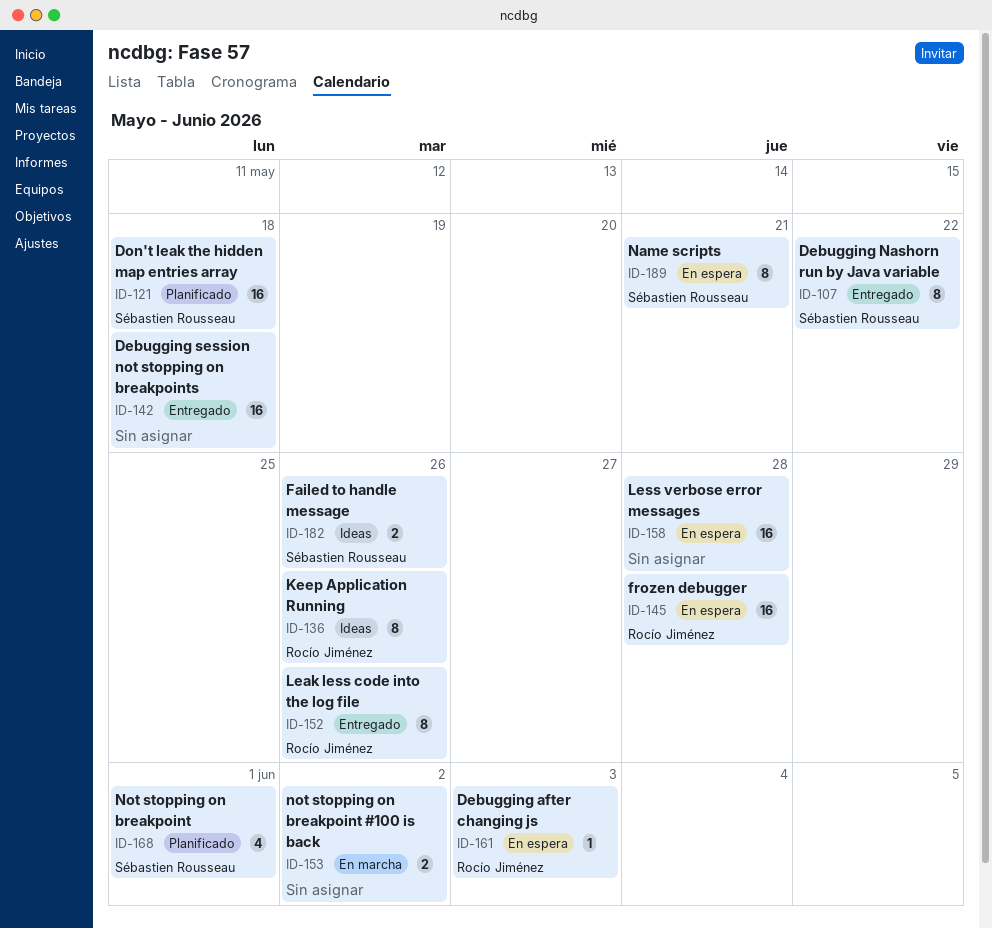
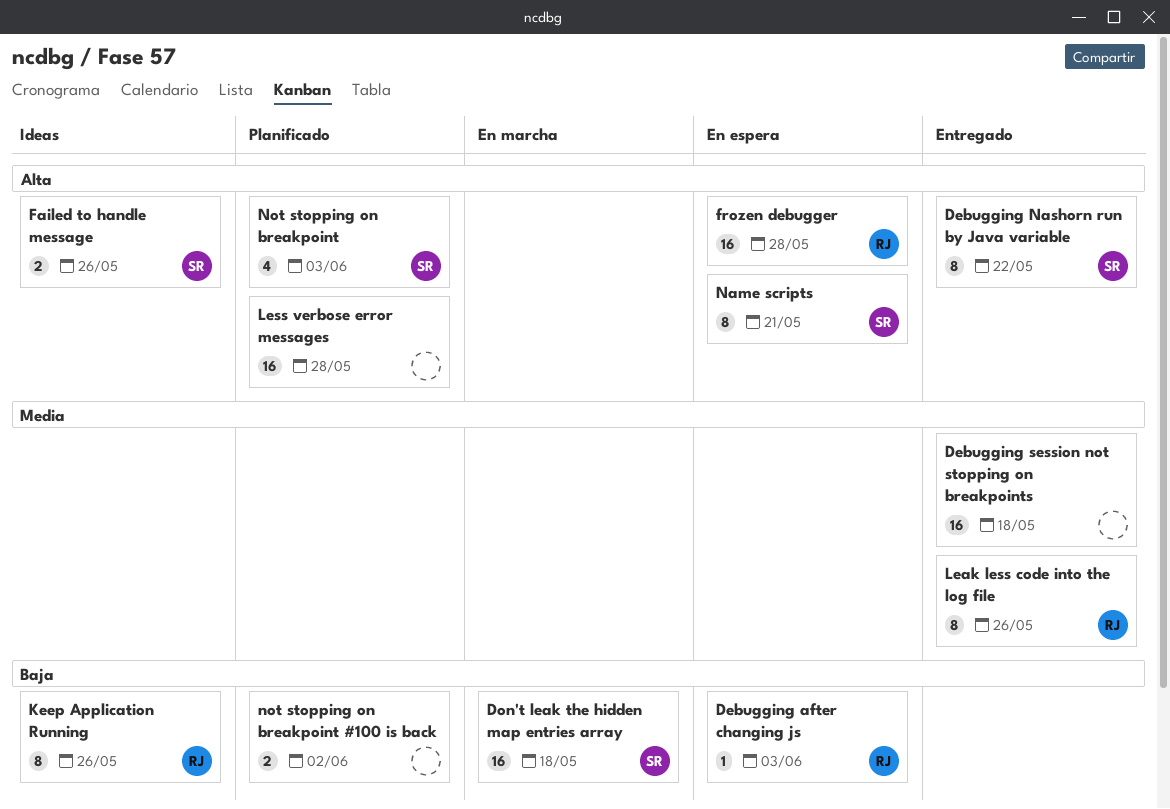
Don't leak the hidden map entries array, status: Planificado -> En marcha
Less verbose error messages, status: En espera -> Planificado
Not stopping on breakpoint, due: Jun 1 -> Jun 3
not stopping on breakpoint #100 is back, status: En marcha -> Planificado

